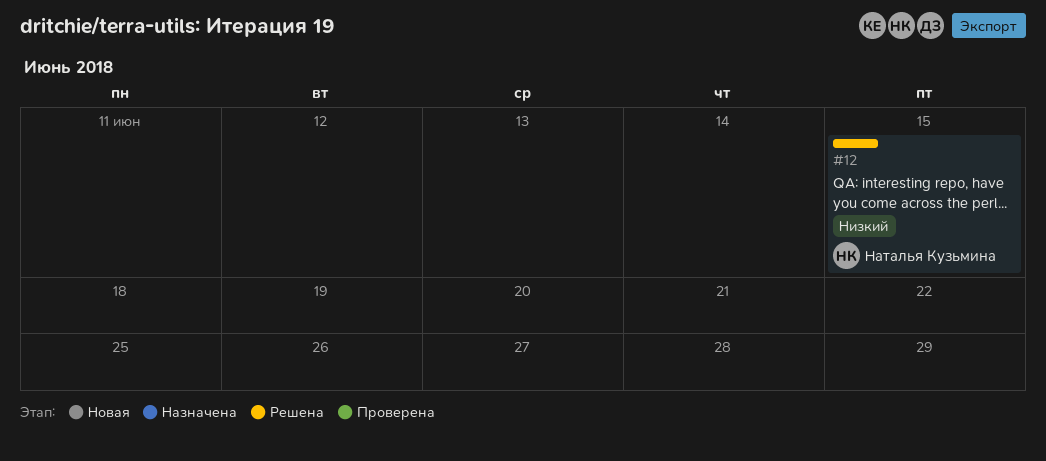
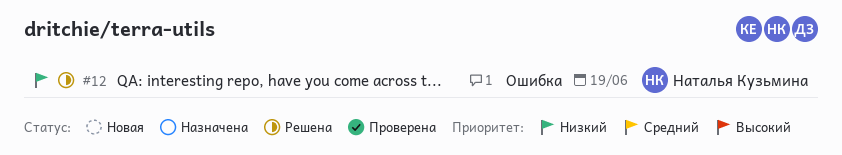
#12, due: Jun 15 -> Jun 19

